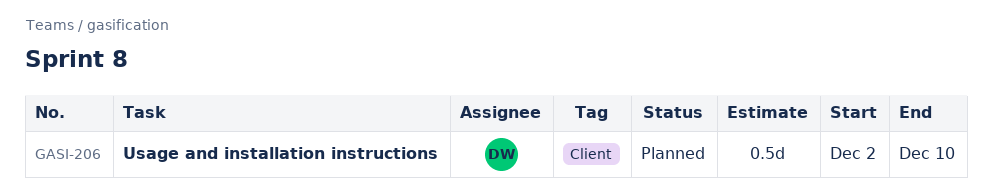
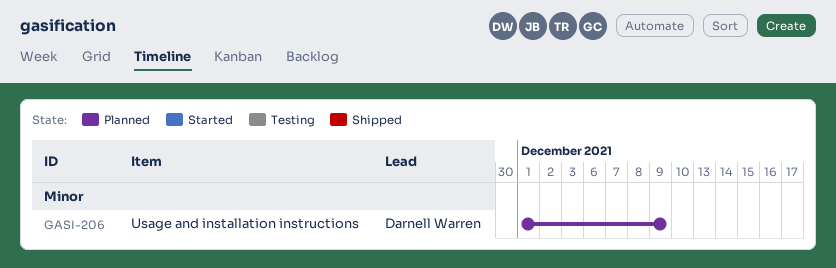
GASI-206, start: Dec 2 -> Dec 1
GASI-206, due: Dec 10 -> Dec 9

